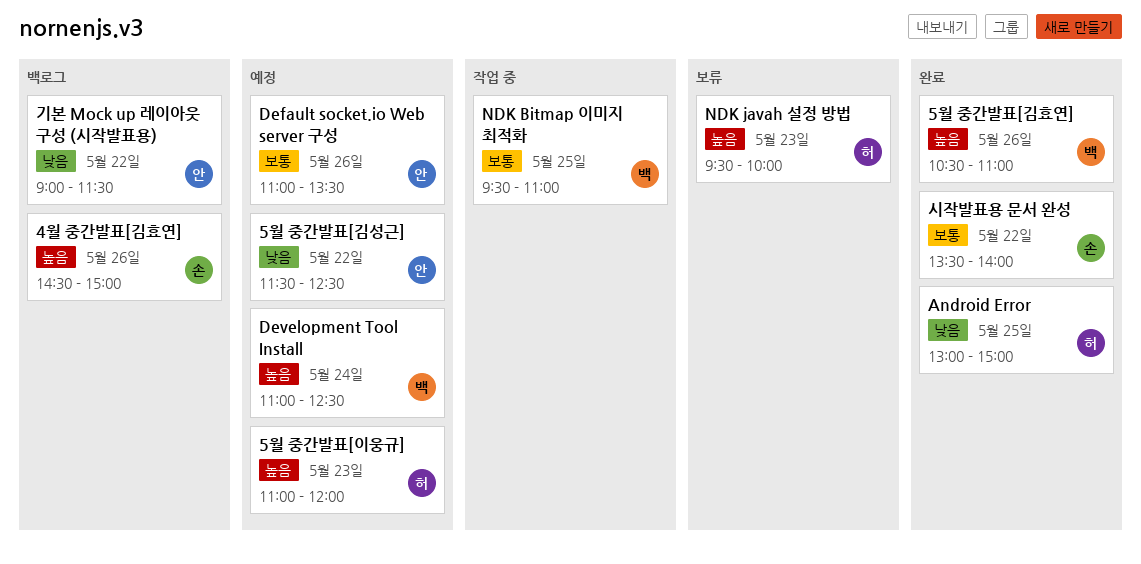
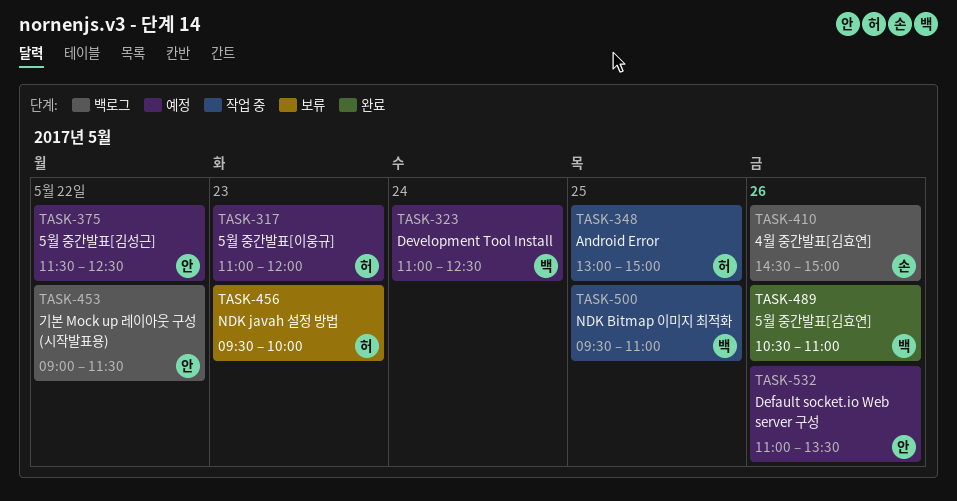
Android Error, status: 완료 -> 작업 중
시작발표용 문서 완성: present -> none

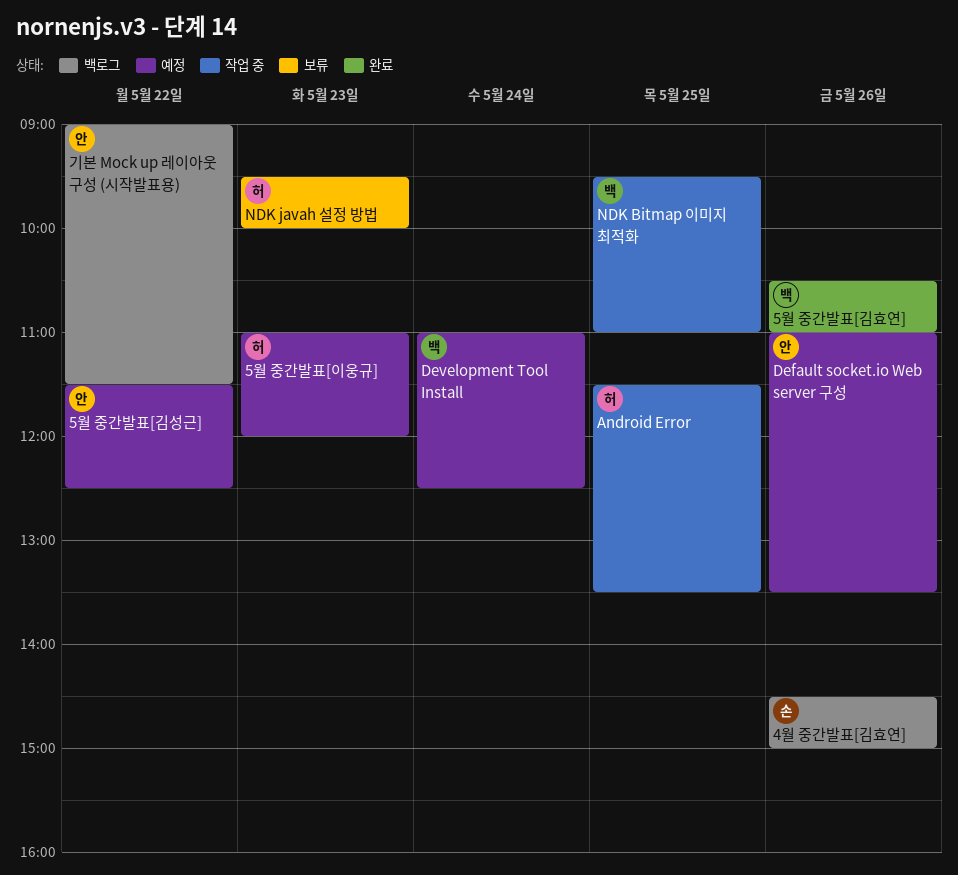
Android Error, begins: 13:00 -> 11:30
Android Error, ends: 15:00 -> 13:30

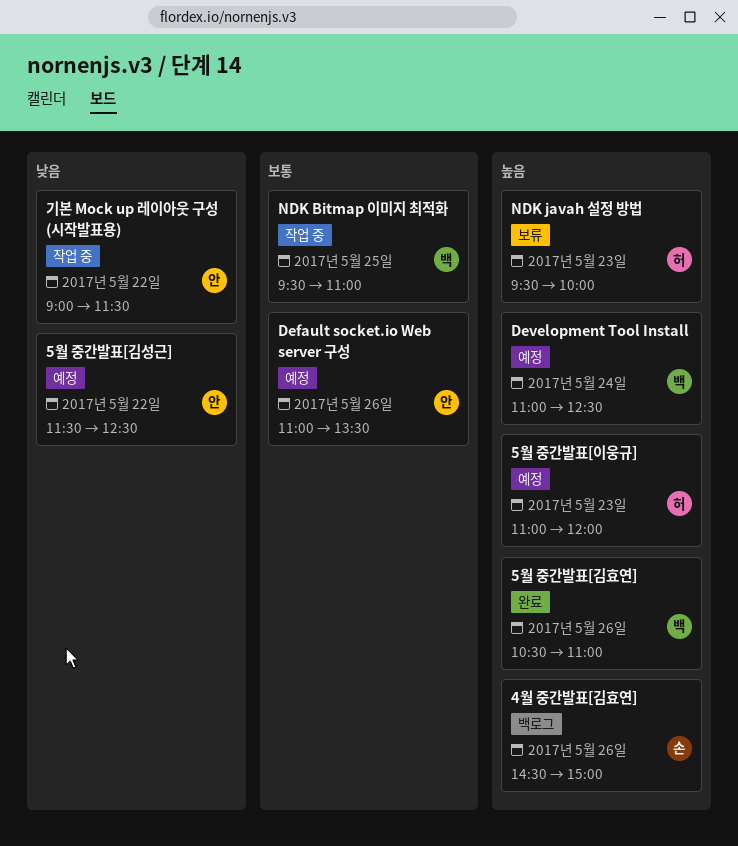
Android Error: present -> none
기본 Mock up 레이아웃 구성 (시작발표용), status: 백로그 -> 작업 중

